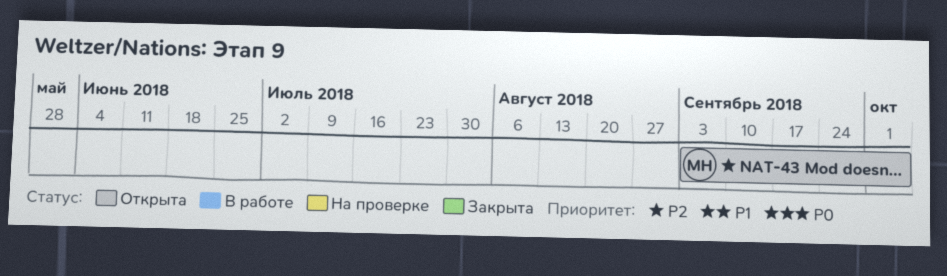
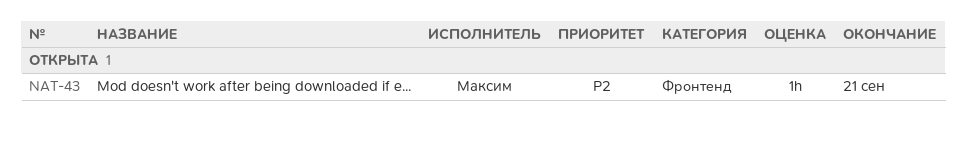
NAT-43, due: Oct 5 -> Sep 21

